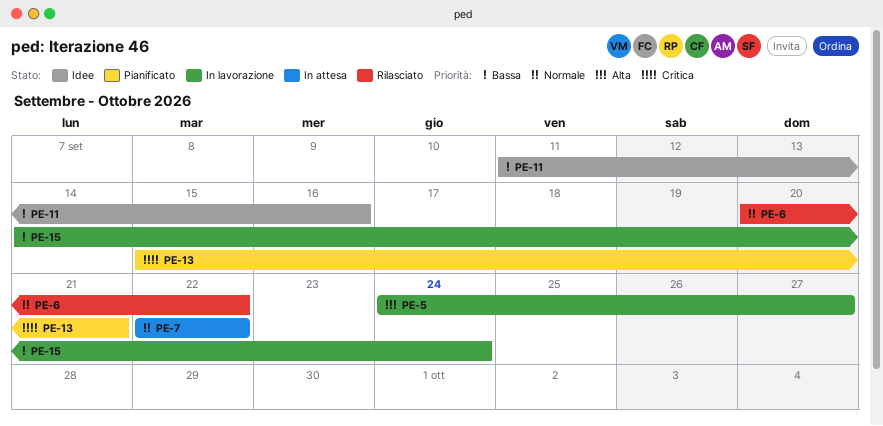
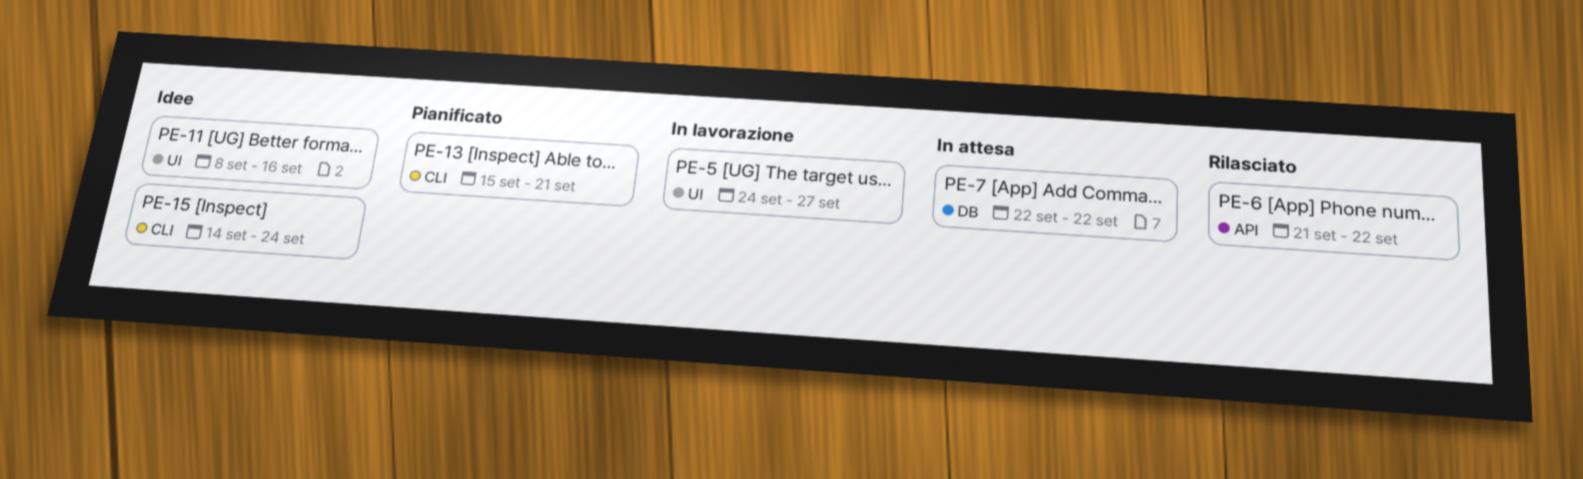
PE-6, start: Sep 20 -> Sep 21
PE-11, start: Sep 11 -> Sep 8
PE-15, status: In lavorazione -> Idee

